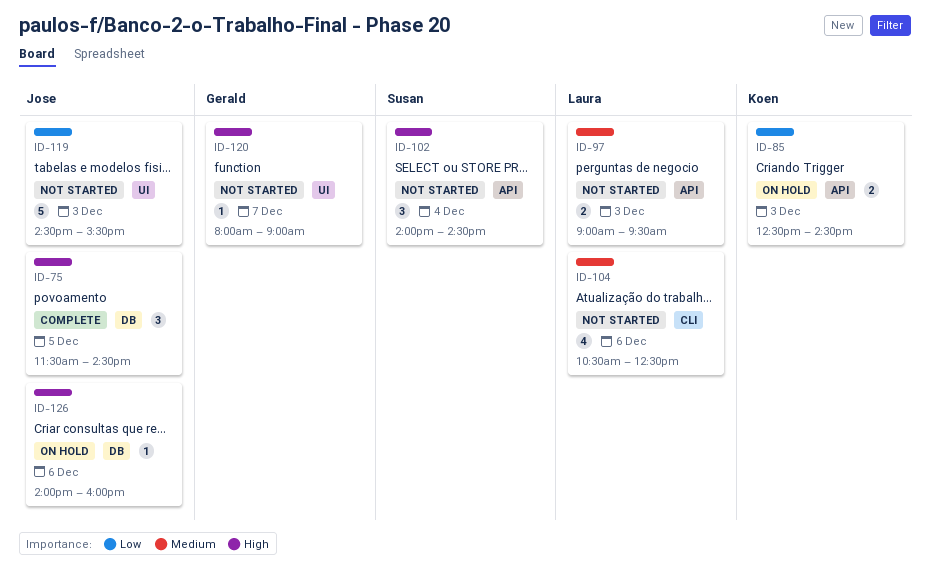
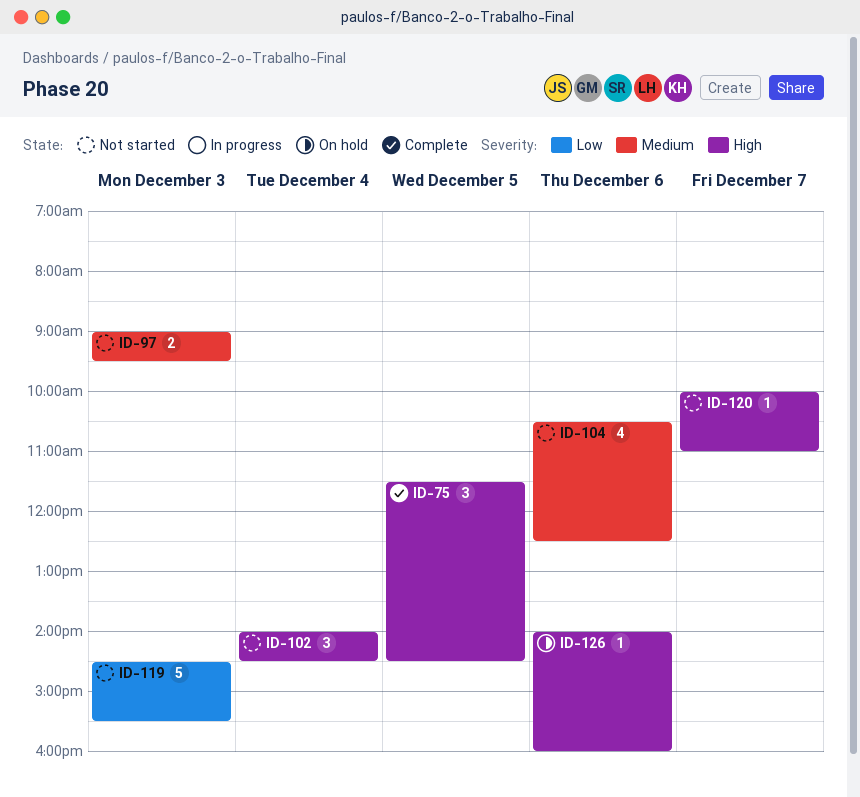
ID-85: present -> none
ID-120, begins: 08:00 -> 10:00
ID-120, ends: 09:00 -> 11:00

